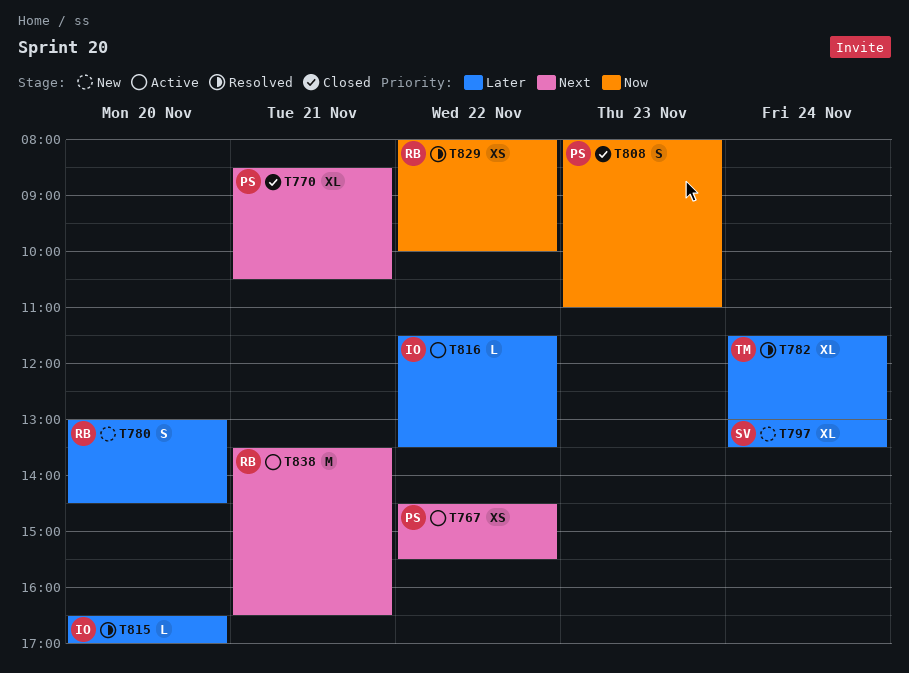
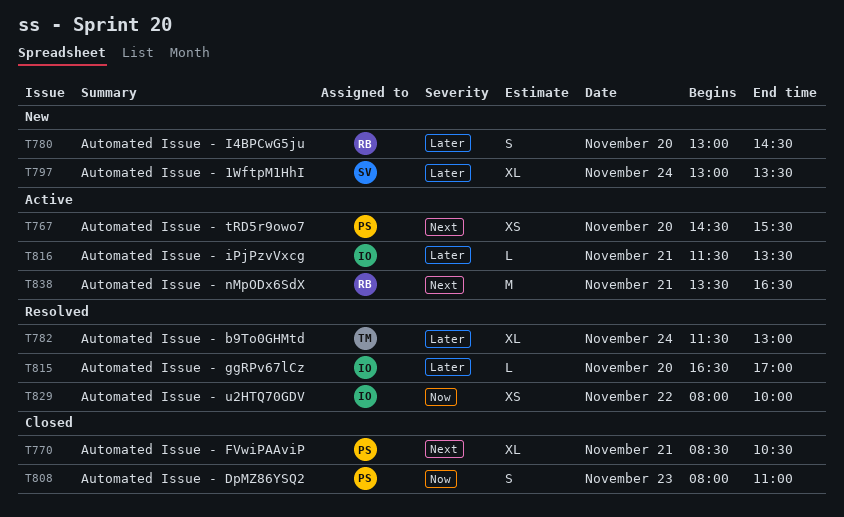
T767, day: Nov 22 -> Nov 20
T816, day: Nov 22 -> Nov 21
T829, owner: RB -> IO

